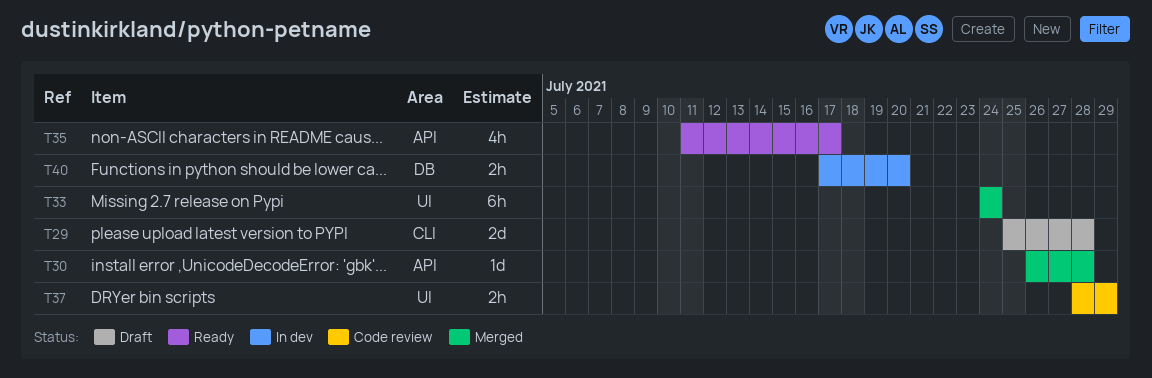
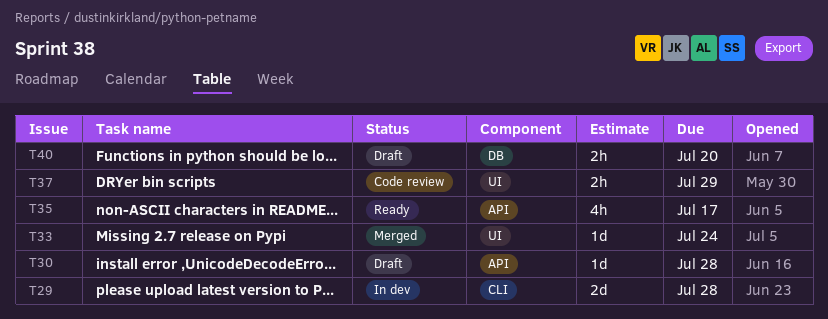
T29, status: Draft -> In dev
T30, status: Merged -> Draft
T33, estimate: 6h -> 1d
T40, status: In dev -> Draft

